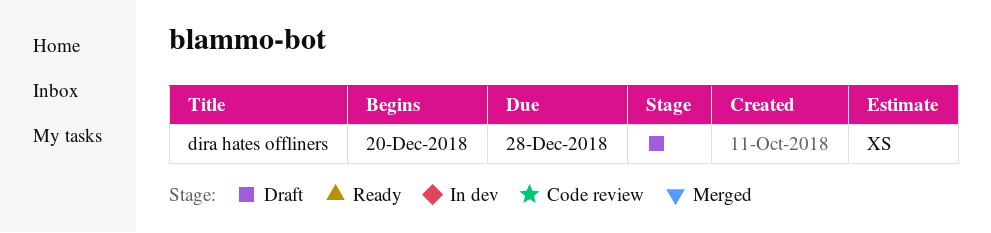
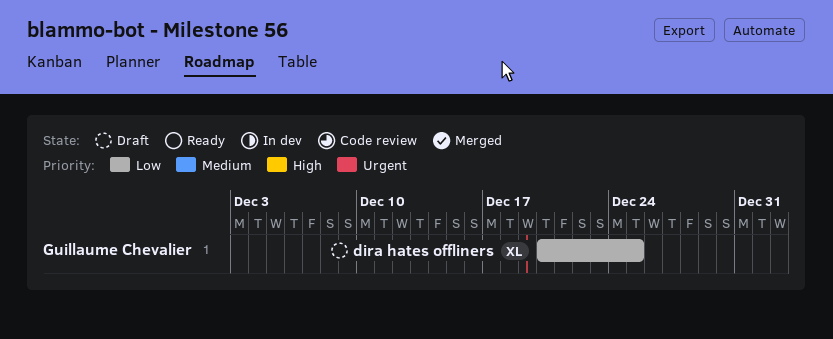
dira hates offliners, estimate: XS -> XL
dira hates offliners, due: Dec 28 -> Dec 25

